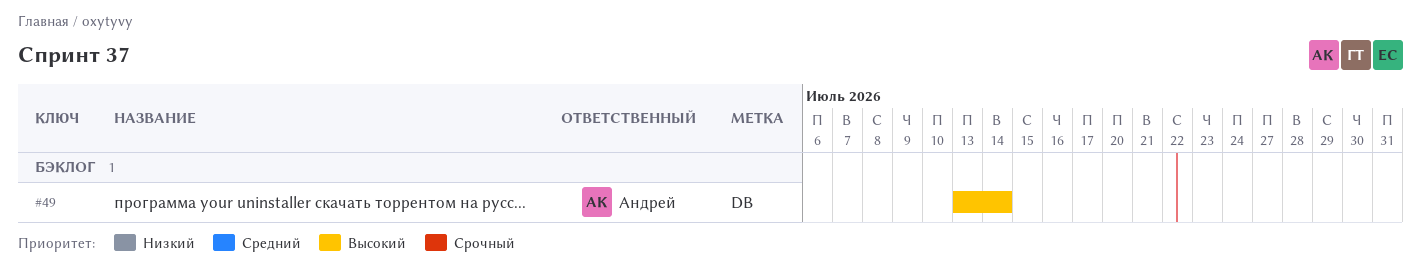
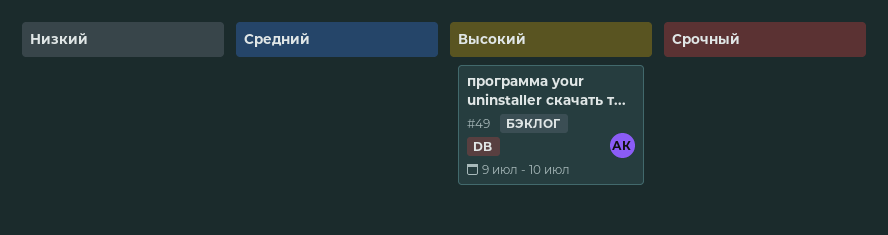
#49, start: Jul 13 -> Jul 9
#49, due: Jul 14 -> Jul 10

